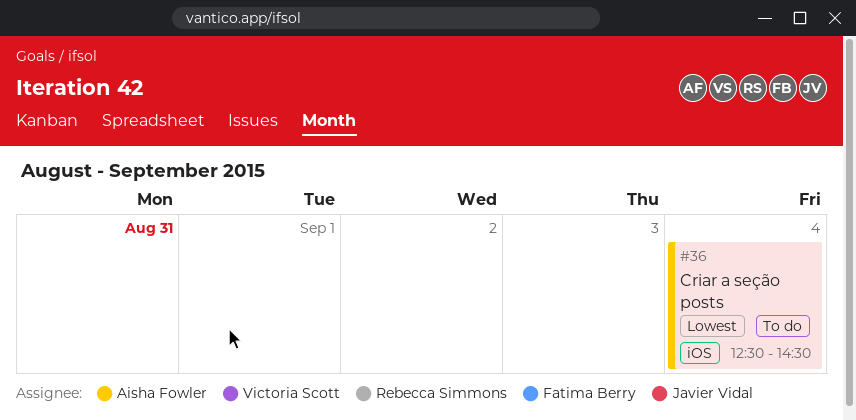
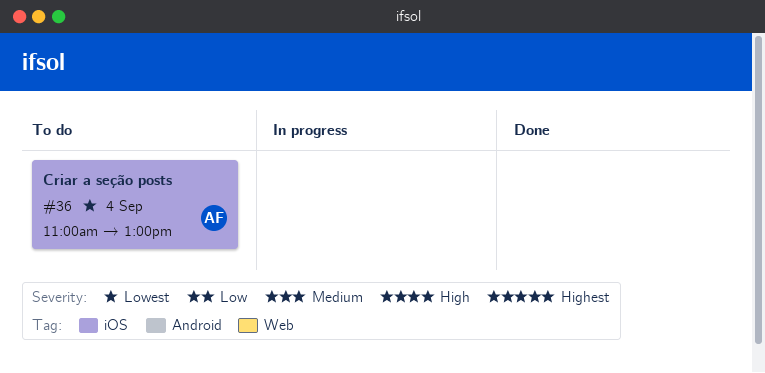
#36, begins: 12:30 -> 11:00
#36, ends: 14:30 -> 13:00

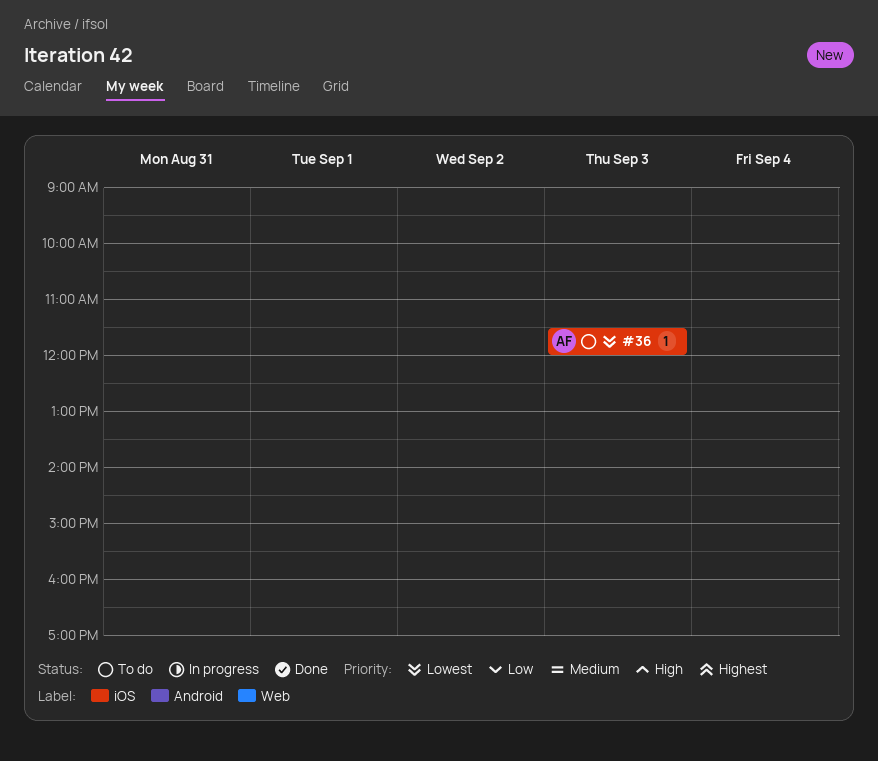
#36, day: Sep 4 -> Sep 3
#36, begins: 11:00 -> 11:30
#36, ends: 13:00 -> 12:00

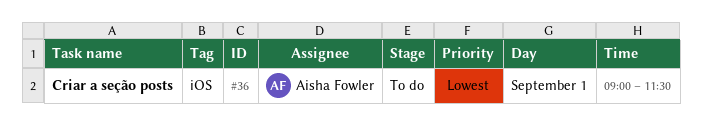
#36, day: Sep 3 -> Sep 1
#36, begins: 11:30 -> 09:00
#36, ends: 12:00 -> 11:30

